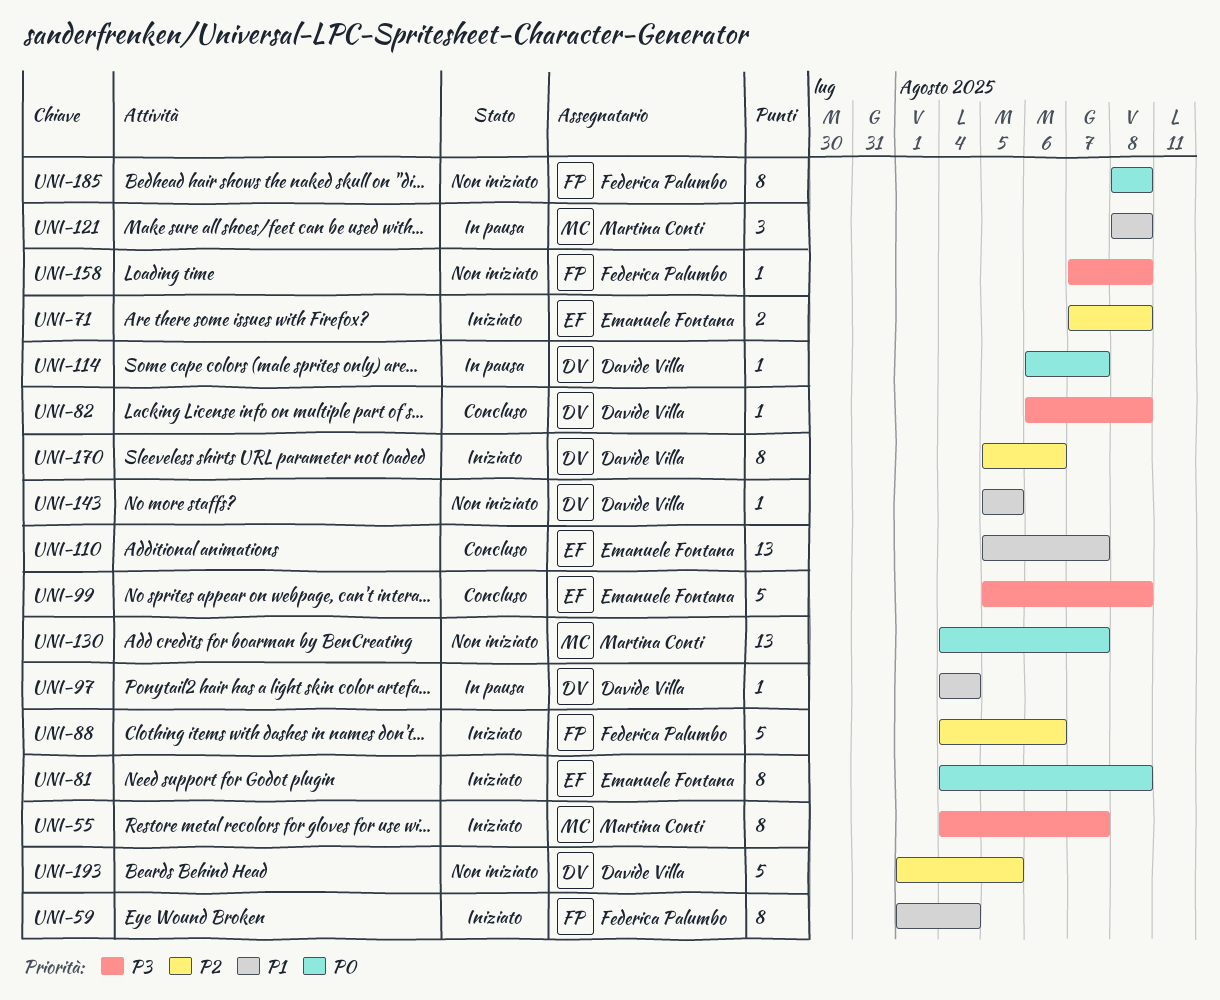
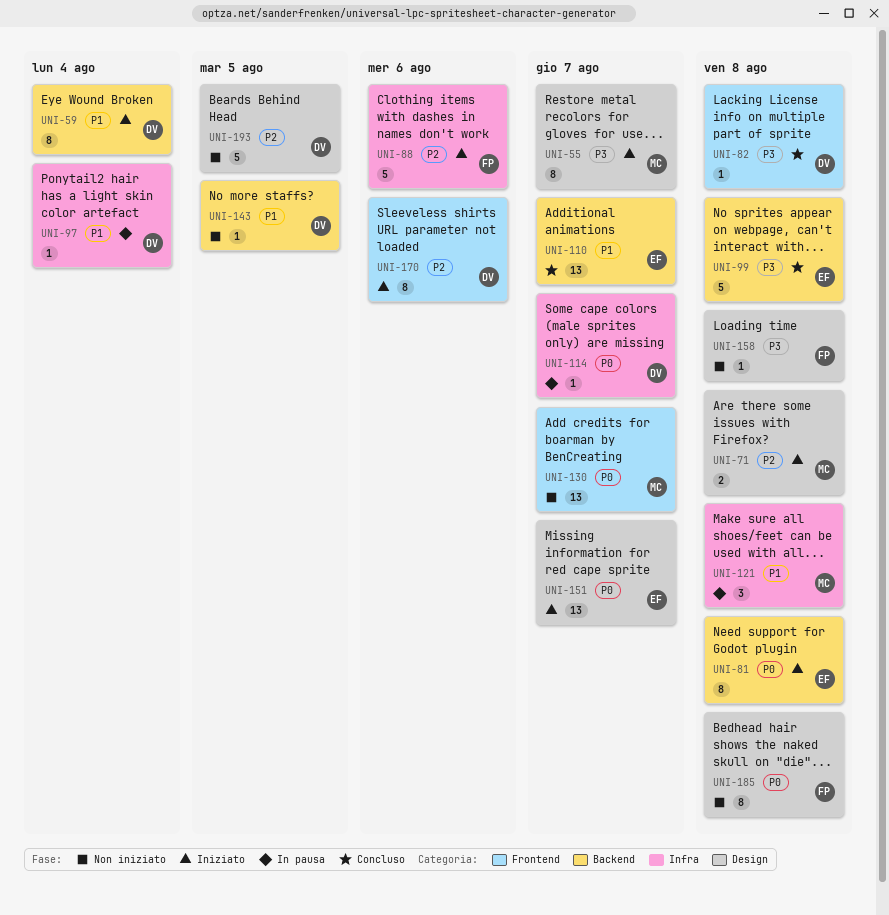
UNI-59, owner: Federica Palumbo -> Davide Villa
UNI-71, owner: Emanuele Fontana -> Martina Conti
UNI-151: none -> present

